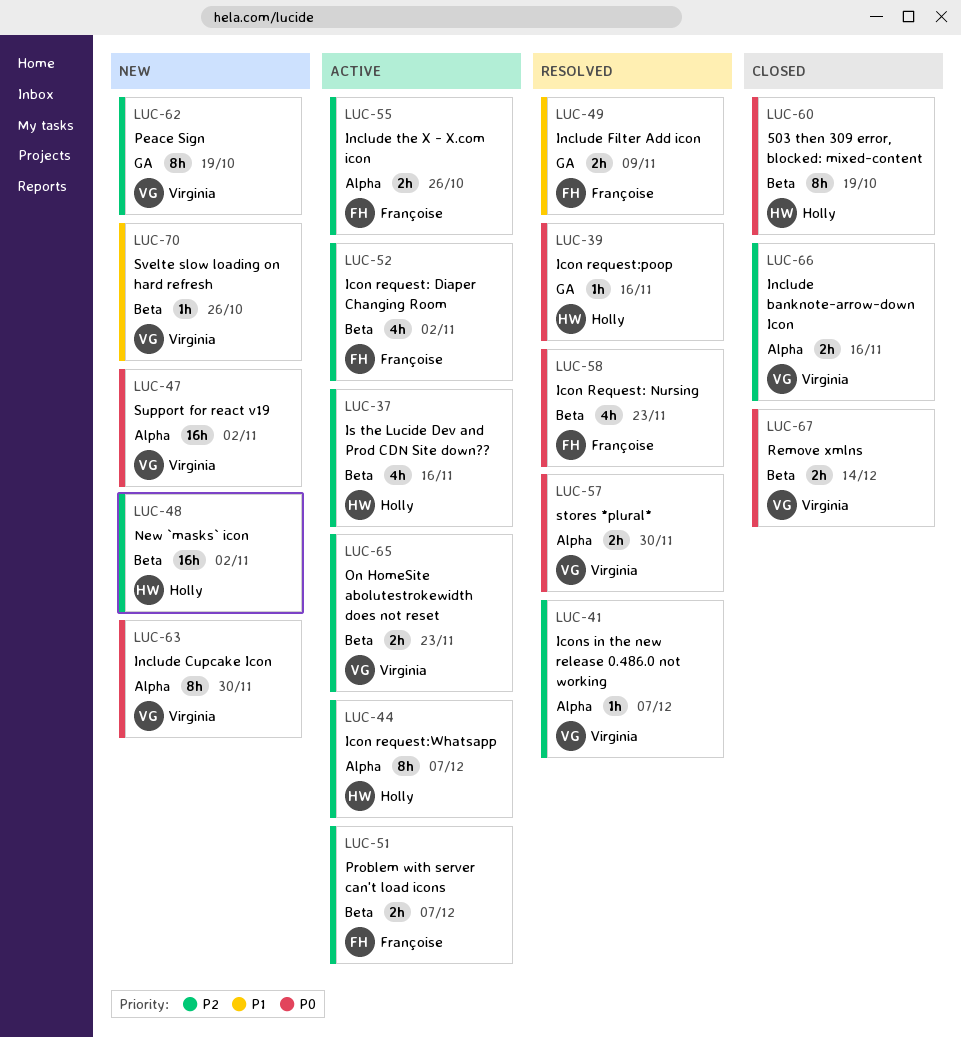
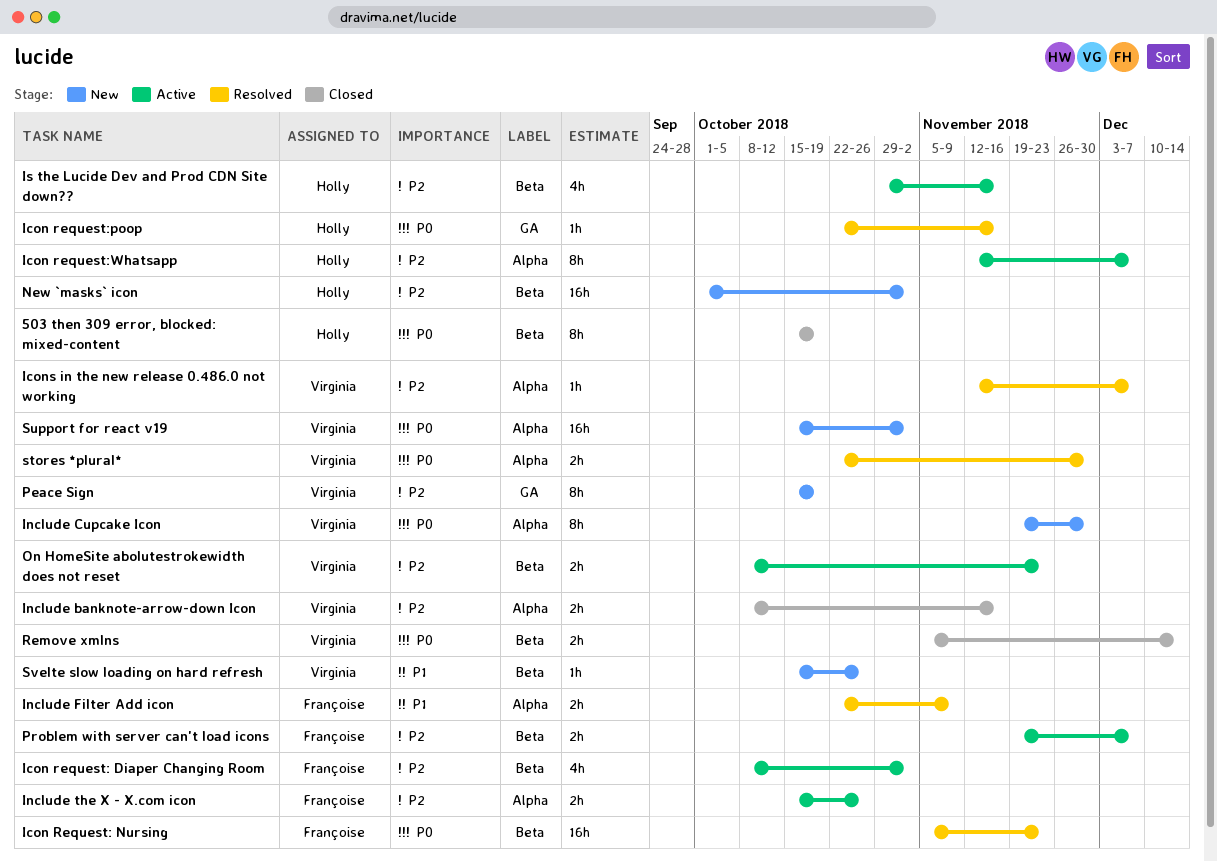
Icon Request: Nursing, estimate: 4h -> 16h
Include Filter Add icon, label: GA -> Alpha

